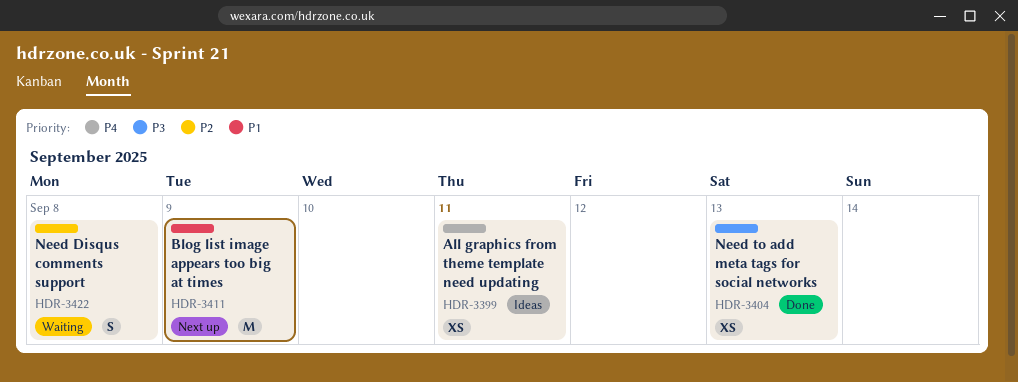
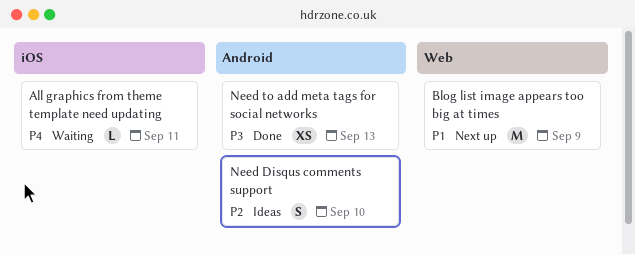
All graphics from theme template need updating, status: Ideas -> Waiting
All graphics from theme template need updating, estimate: XS -> L
Need Disqus comments support, status: Waiting -> Ideas
Need Disqus comments support, due: Sep 8 -> Sep 10

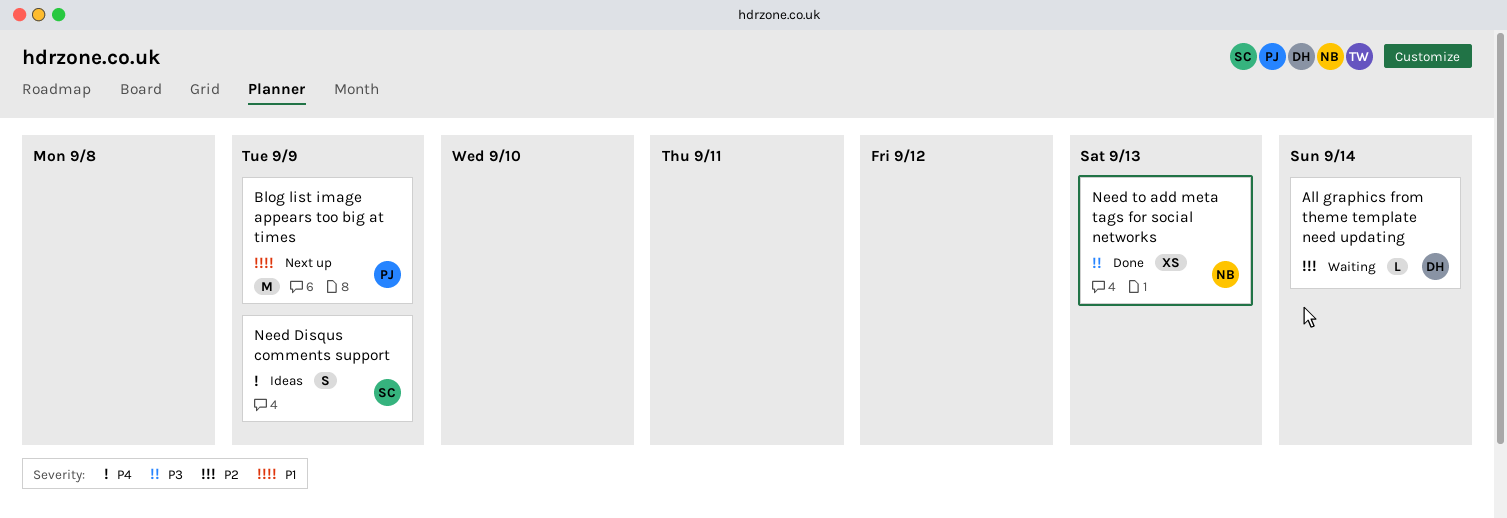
All graphics from theme template need updating, priority: P4 -> P2
All graphics from theme template need updating, due: Sep 11 -> Sep 14
Need Disqus comments support, priority: P2 -> P4
Need Disqus comments support, due: Sep 10 -> Sep 9

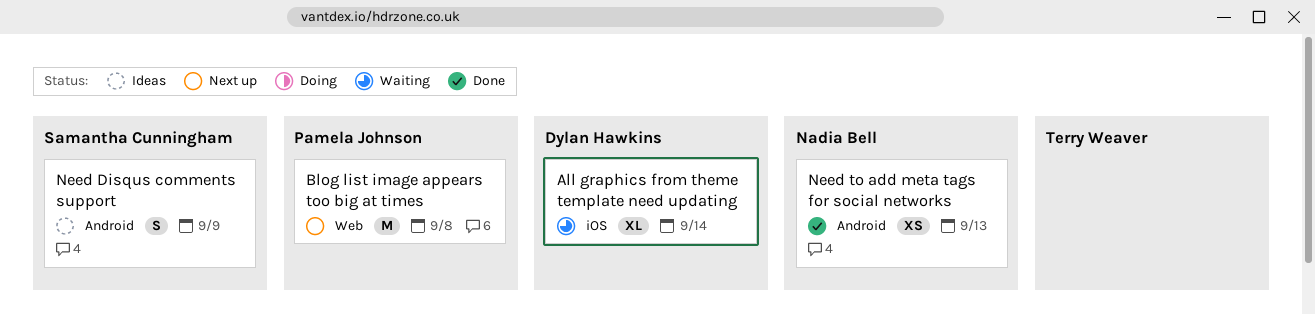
All graphics from theme template need updating, estimate: L -> XL
Blog list image appears too big at times, due: Sep 9 -> Sep 8

